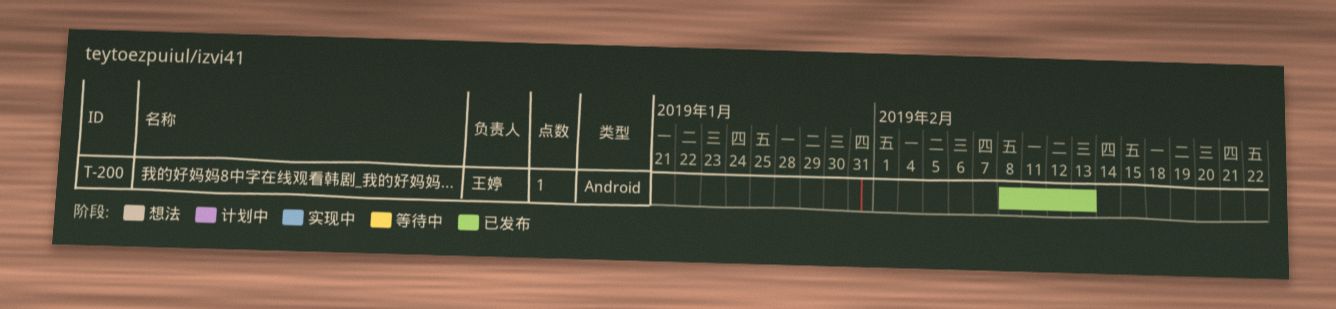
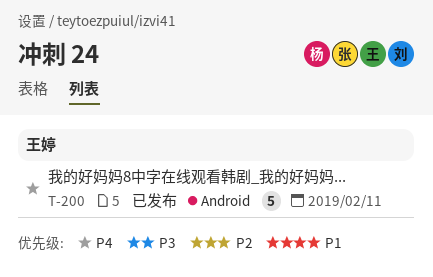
T-200, estimate: 1 -> 5
T-200, due: Feb 13 -> Feb 11

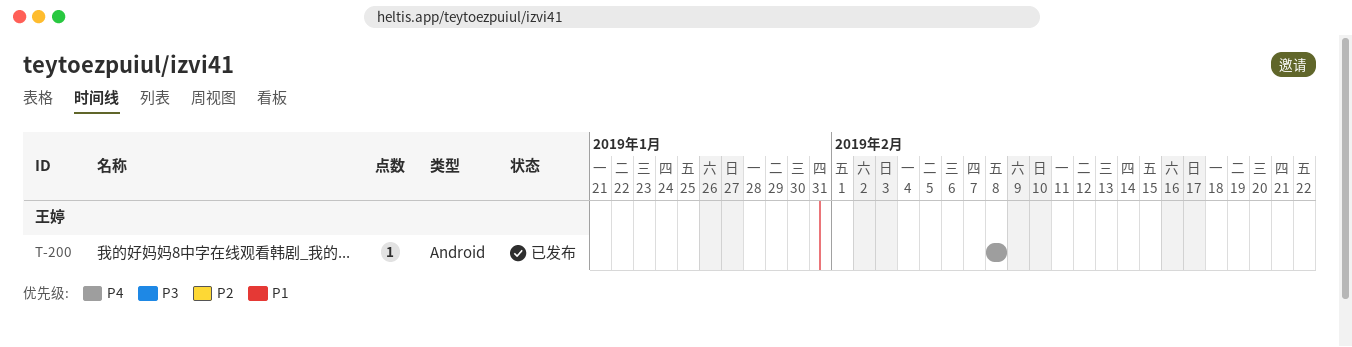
T-200, estimate: 5 -> 1
T-200, due: Feb 11 -> Feb 8

